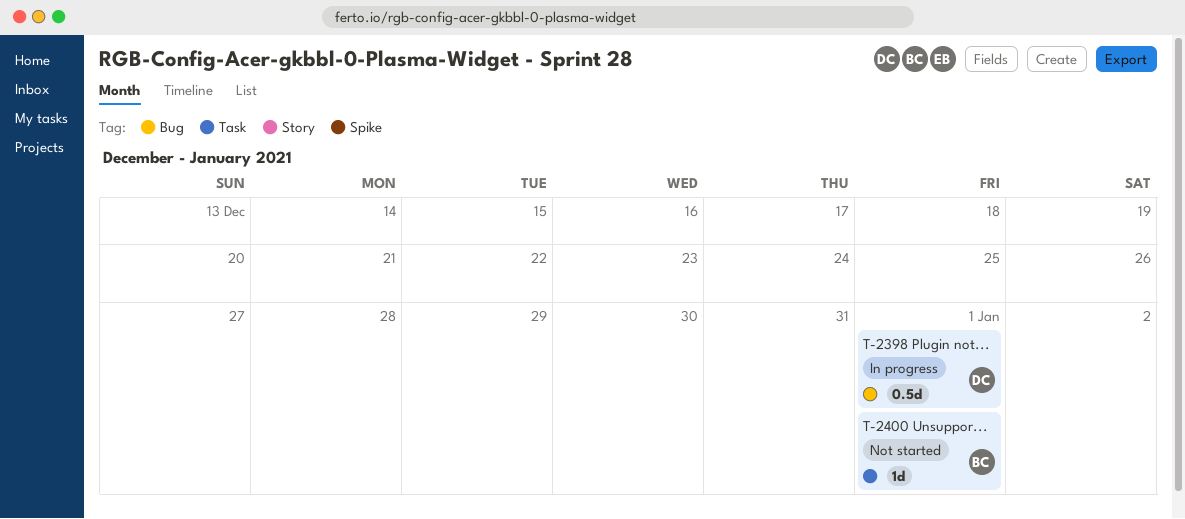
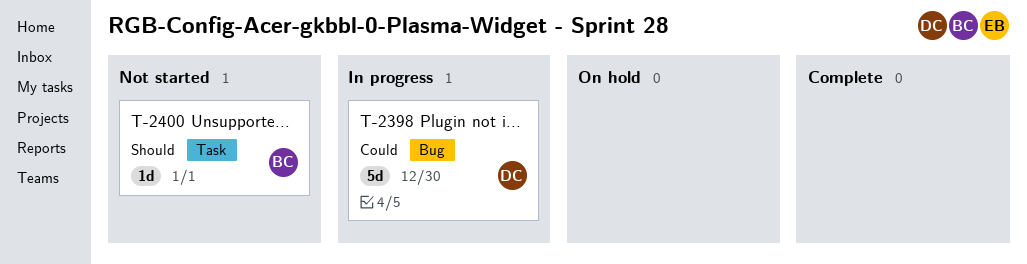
T-2398, estimate: 0.5d -> 5d
T-2398, due: Jan 1 -> Dec 30

